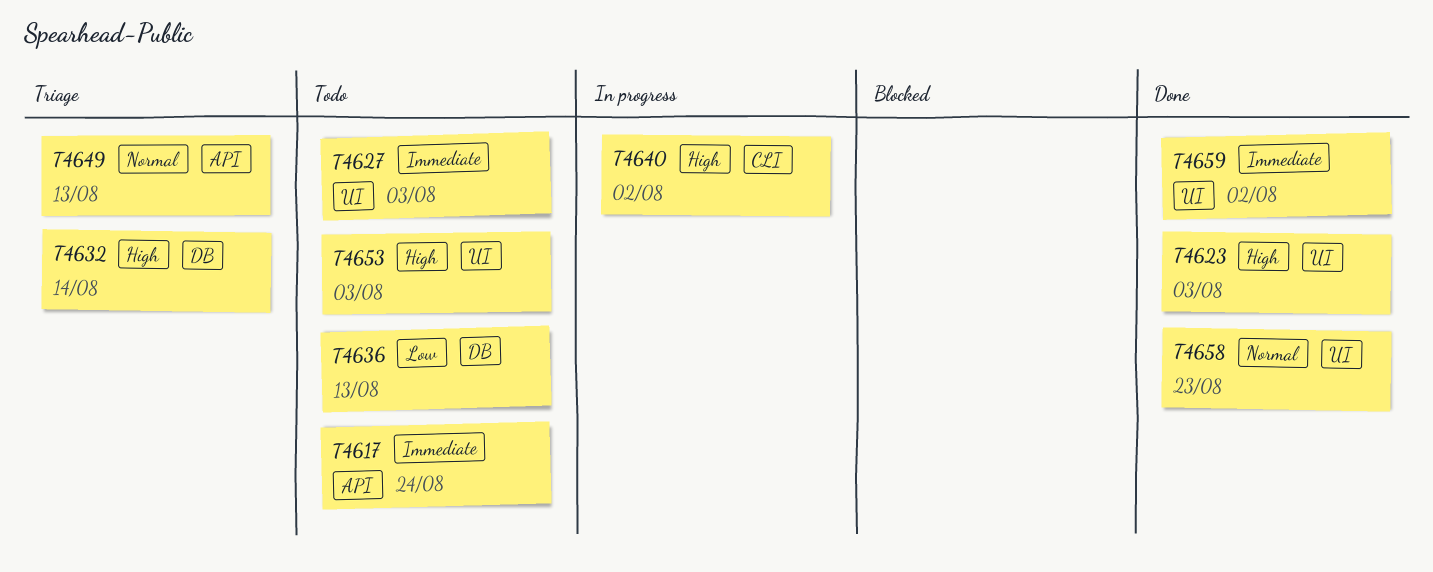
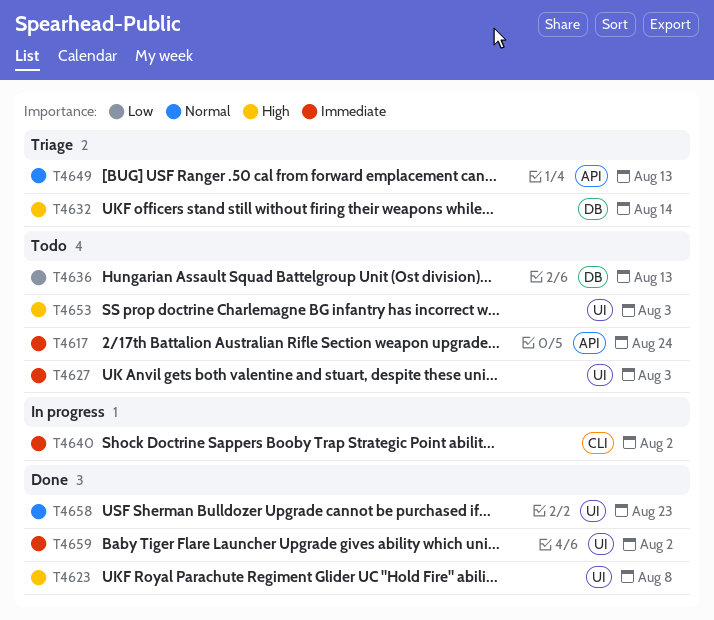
T4623, due: Aug 3 -> Aug 8
T4640, priority: High -> Immediate

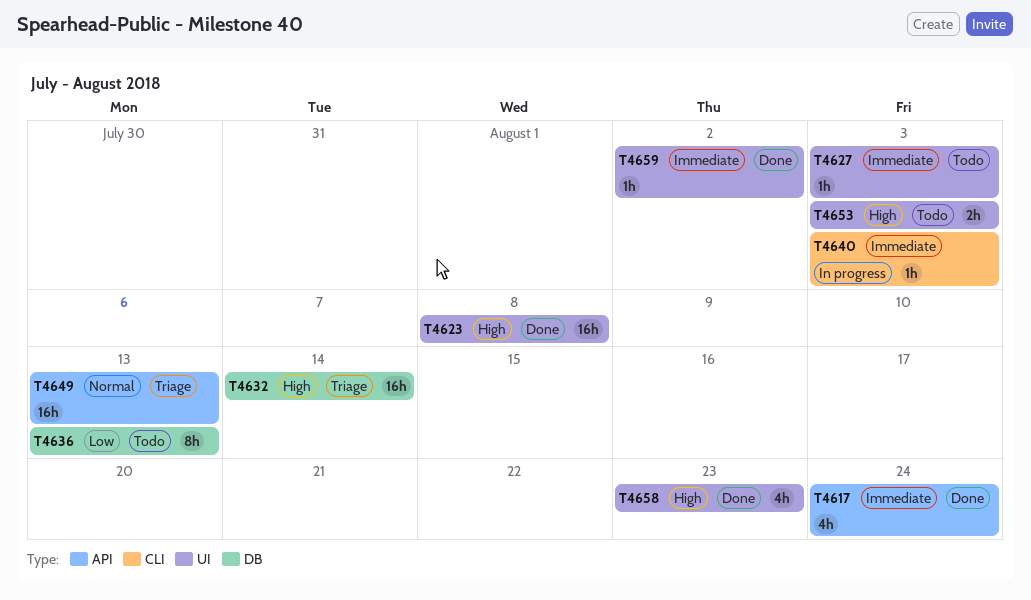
T4617, status: Todo -> Done
T4640, due: Aug 2 -> Aug 3
T4658, priority: Normal -> High

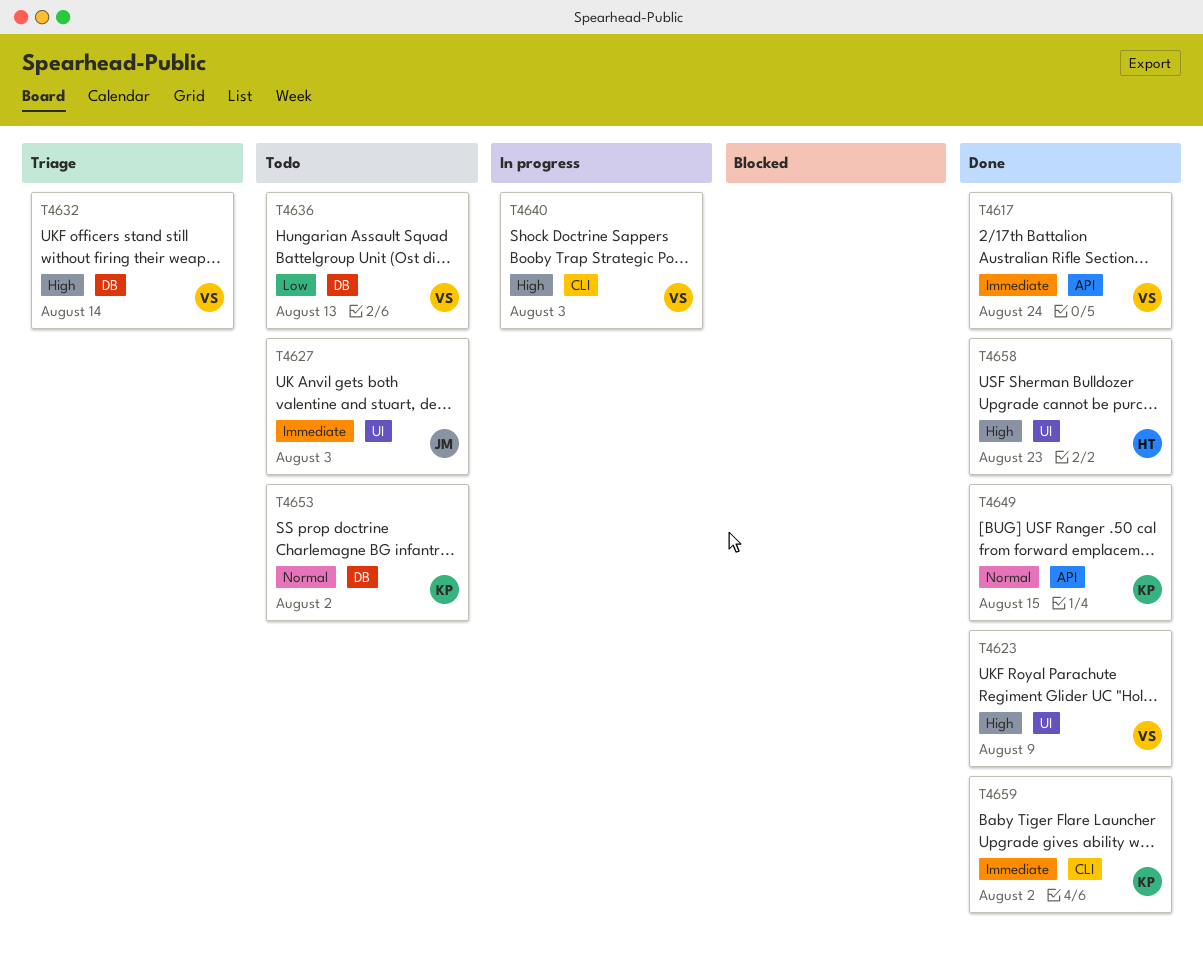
T4623, due: Aug 8 -> Aug 9
T4640, priority: Immediate -> High
T4649, status: Triage -> Done
T4649, due: Aug 13 -> Aug 15
T4653, priority: High -> Normal
T4653, label: UI -> DB
T4653, due: Aug 3 -> Aug 2
T4659, label: UI -> CLI

